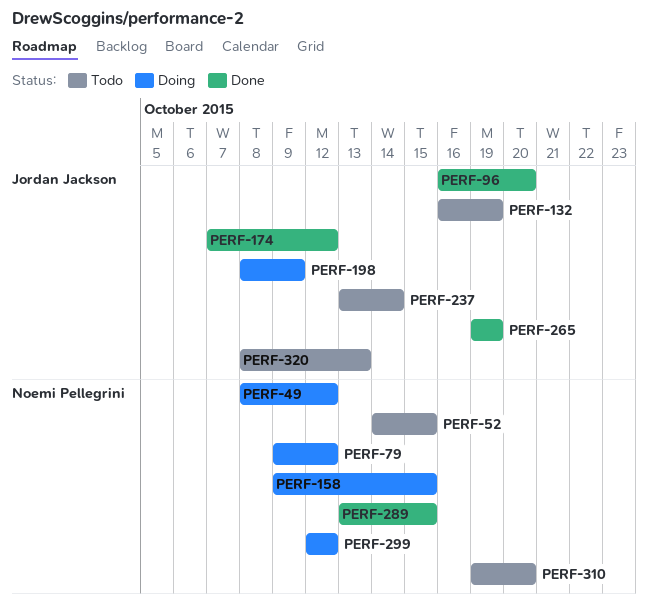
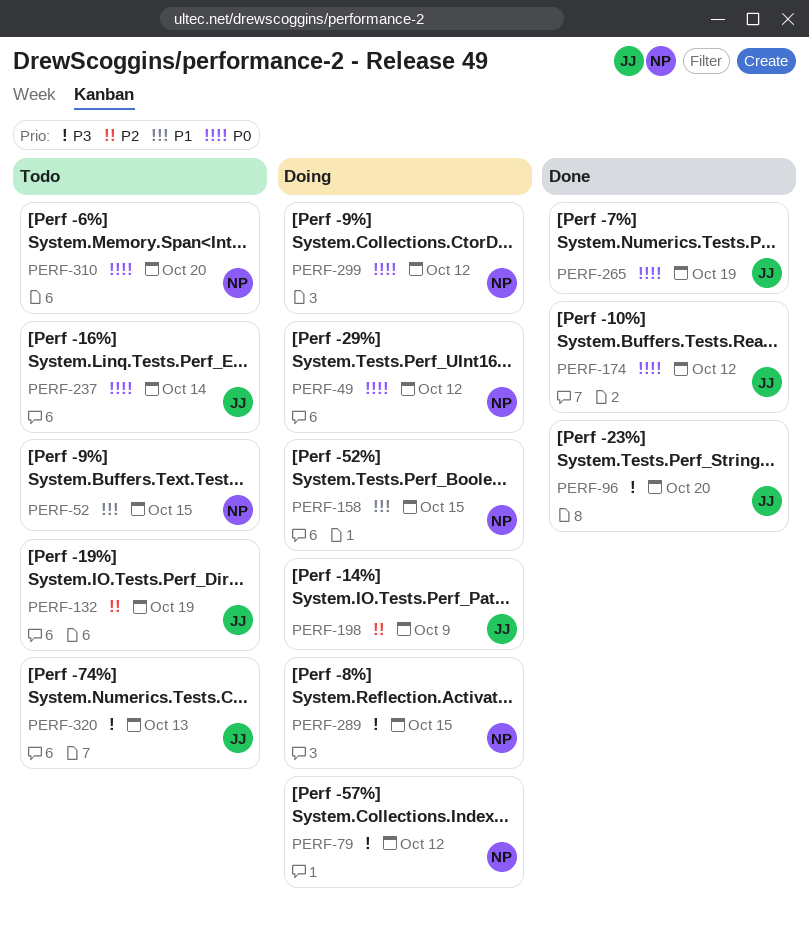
PERF-289, status: Done -> Doing

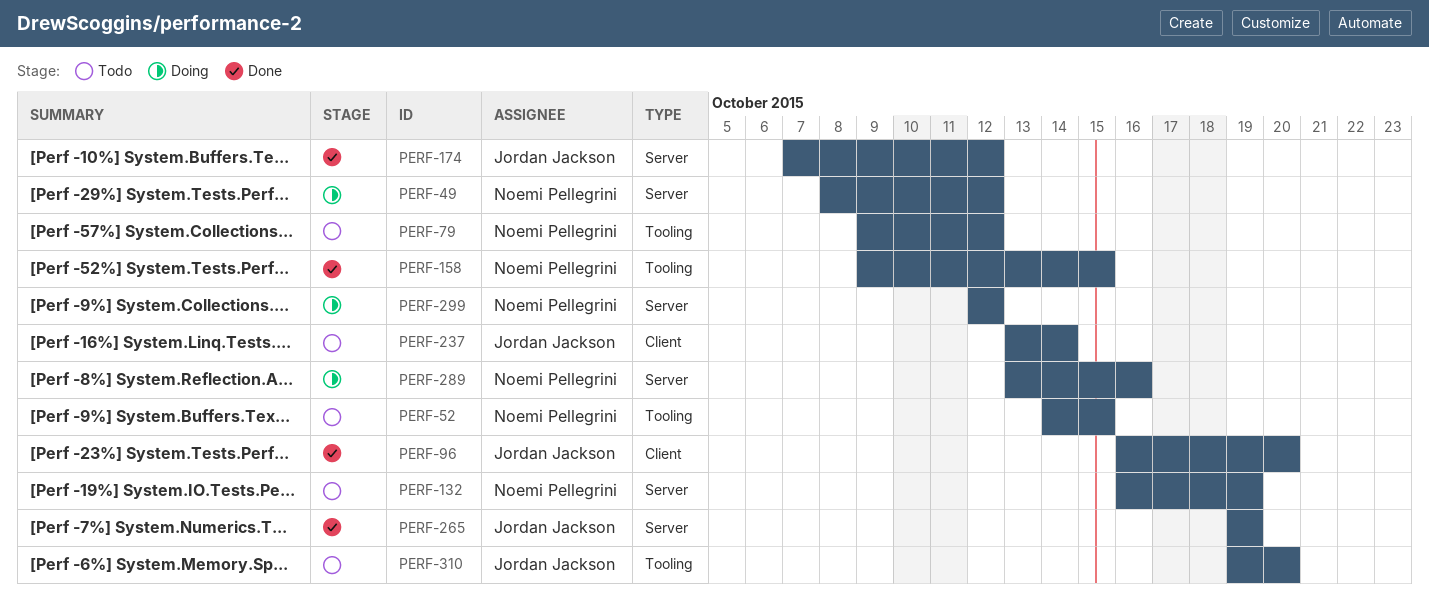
PERF-79, status: Doing -> Todo
PERF-132, owner: Jordan Jackson -> Noemi Pellegrini
PERF-158, status: Doing -> Done
PERF-198: present -> none
PERF-289, due: Oct 15 -> Oct 16
PERF-310, owner: Noemi Pellegrini -> Jordan Jackson
PERF-320: present -> none

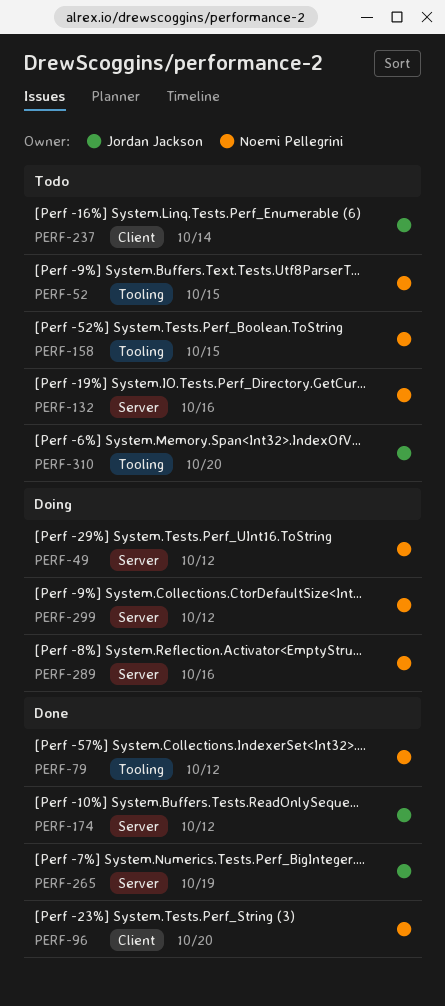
PERF-79, status: Todo -> Done
PERF-96, owner: Jordan Jackson -> Noemi Pellegrini
PERF-132, due: Oct 19 -> Oct 16
PERF-158, status: Done -> Todo

